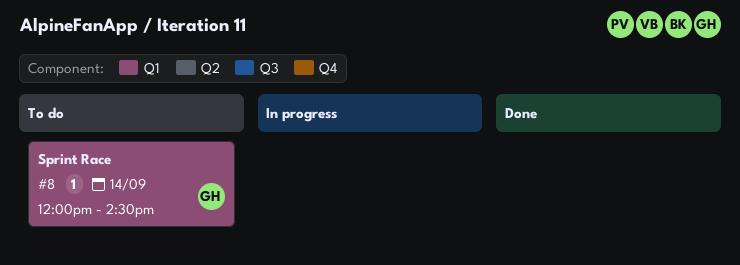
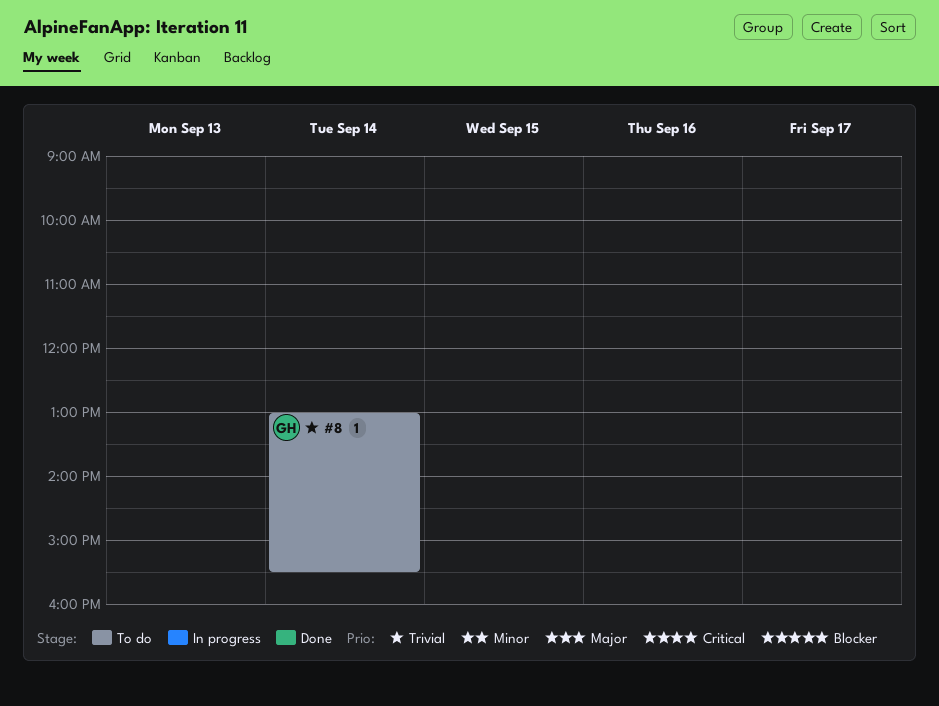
#8, begins: 12:00 -> 13:00
#8, ends: 14:30 -> 15:30

